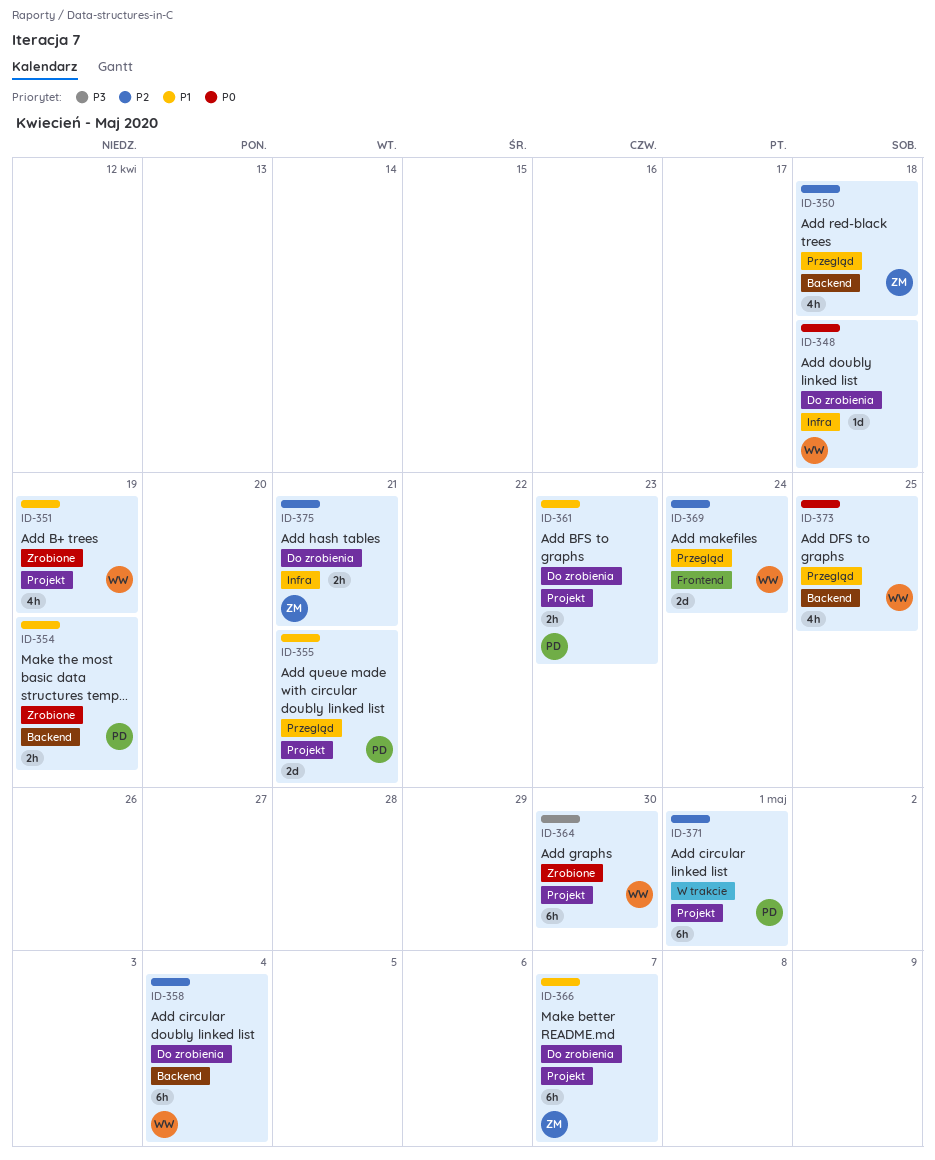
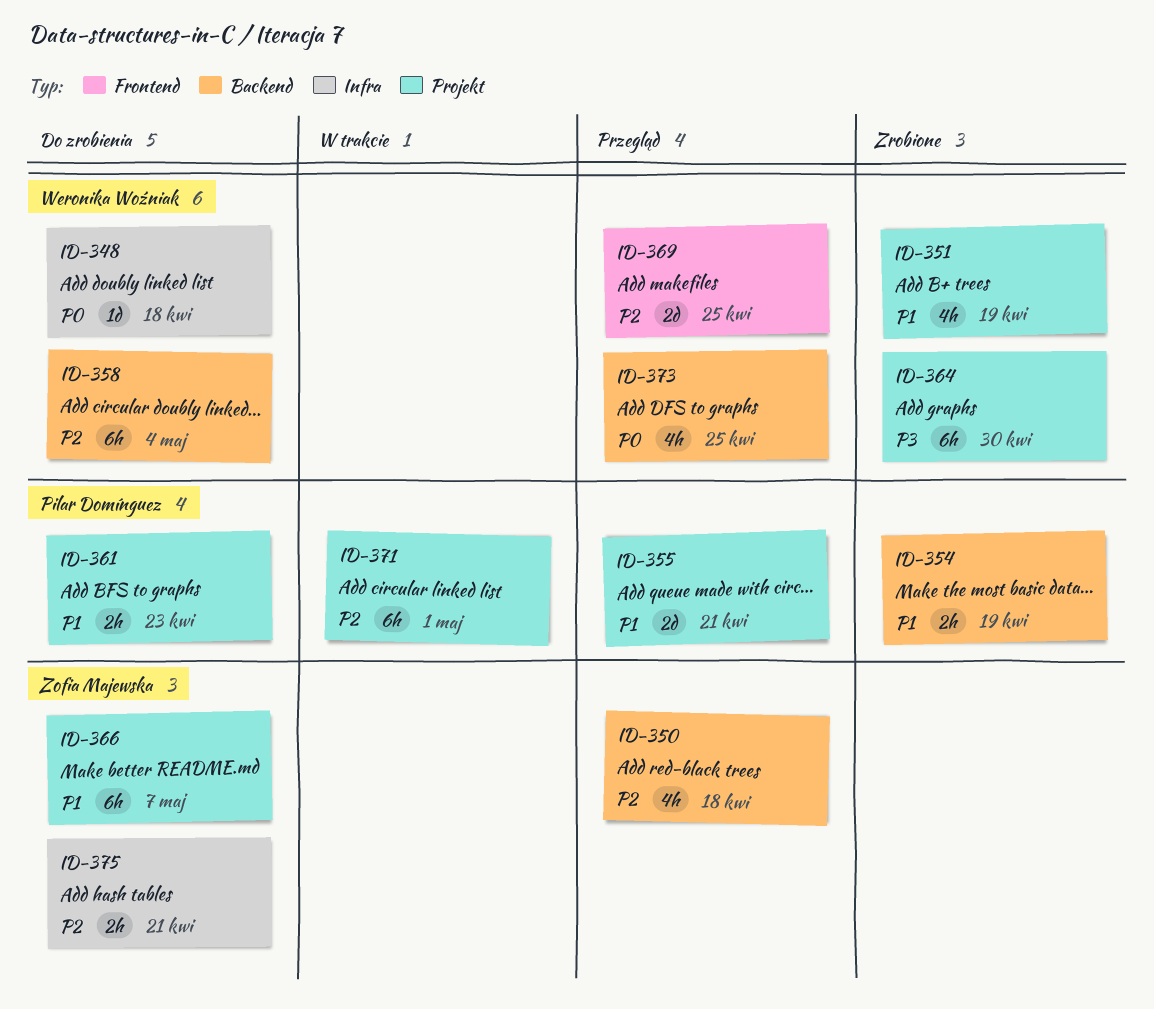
ID-369, due: Apr 24 -> Apr 25

